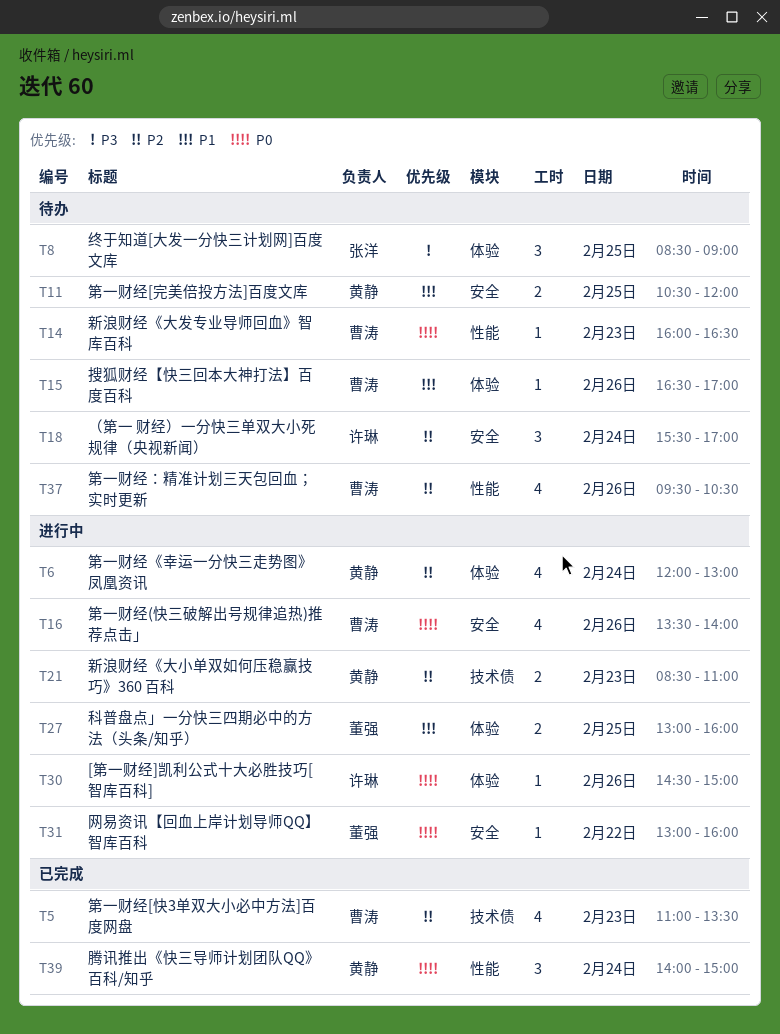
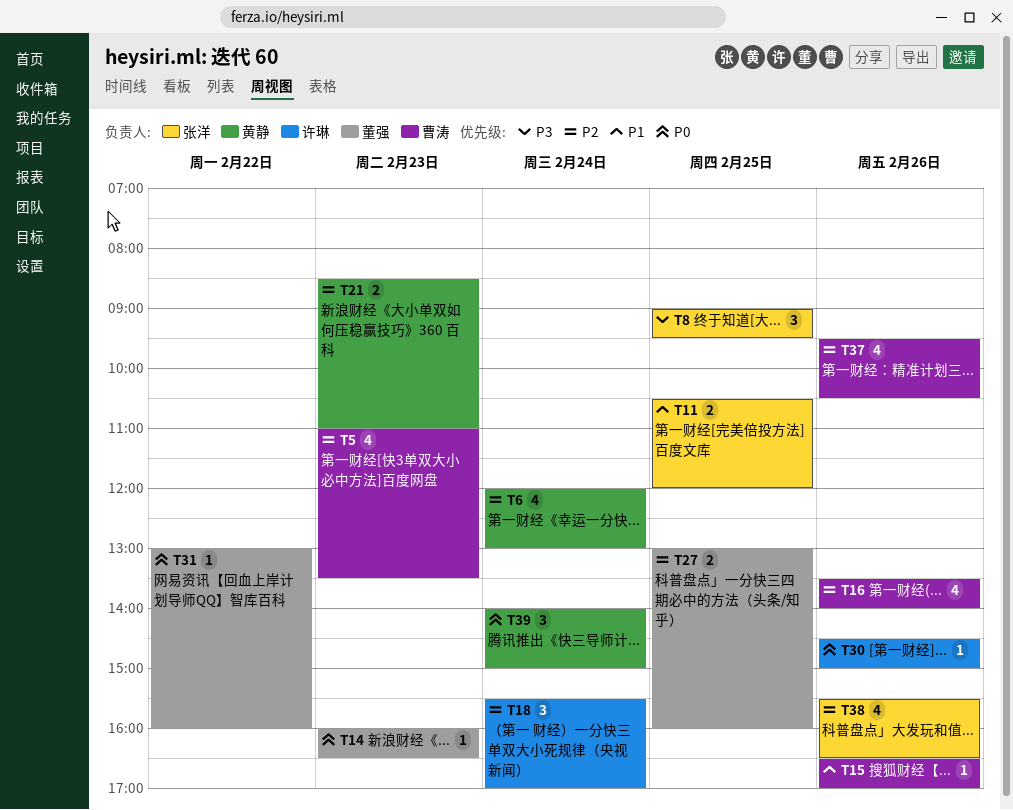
T8, begins: 08:30 -> 09:00
T8, ends: 09:00 -> 09:30
T11, owner: 黄静 -> 张洋
T14, owner: 曹涛 -> 董强
T16, priority: P0 -> P2
T27, priority: P1 -> P2
T38: none -> present

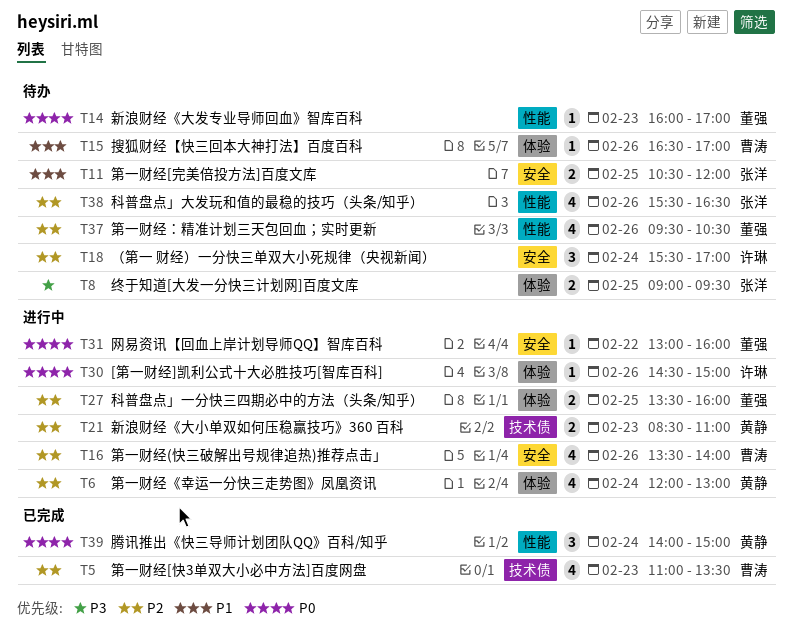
T8, estimate: 3 -> 2
T14, ends: 16:30 -> 17:00
T27, begins: 13:00 -> 13:30
T37, owner: 曹涛 -> 董强

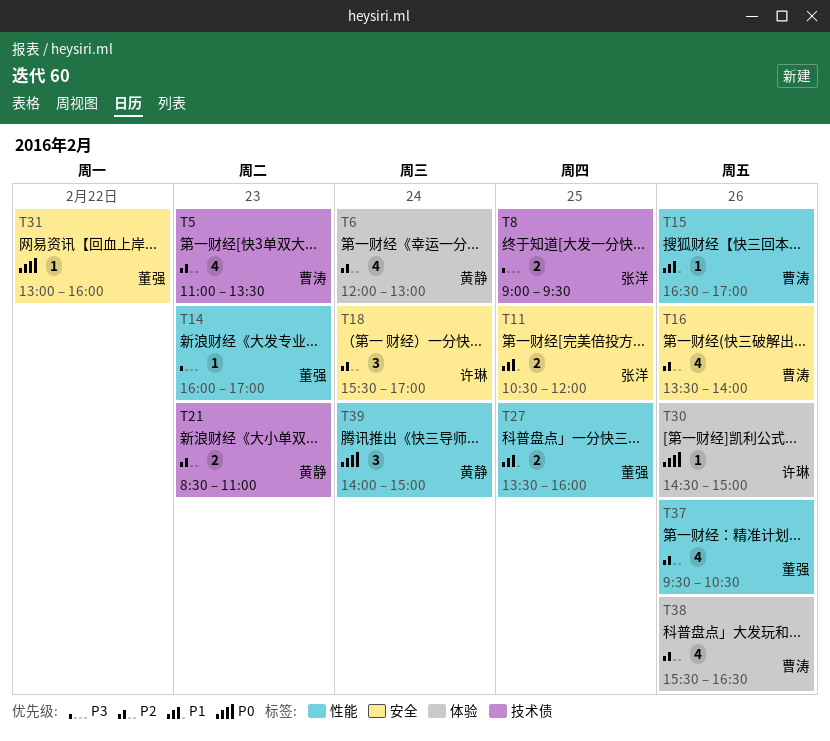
T8, label: 体验 -> 技术债
T14, priority: P0 -> P3
T15, label: 体验 -> 性能
T27, priority: P2 -> P1
T27, label: 体验 -> 性能
T38, owner: 张洋 -> 曹涛
T38, label: 性能 -> 体验

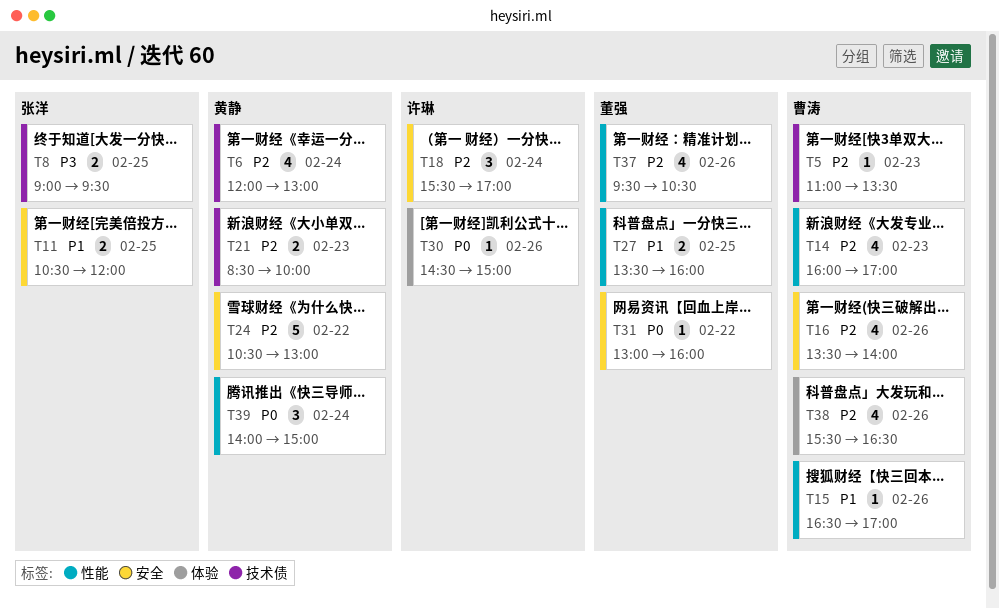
T5, estimate: 4 -> 1
T6, label: 体验 -> 技术债
T14, owner: 董强 -> 曹涛
T14, priority: P3 -> P2
T14, estimate: 1 -> 4
T21, ends: 11:00 -> 10:00
T24: none -> present

